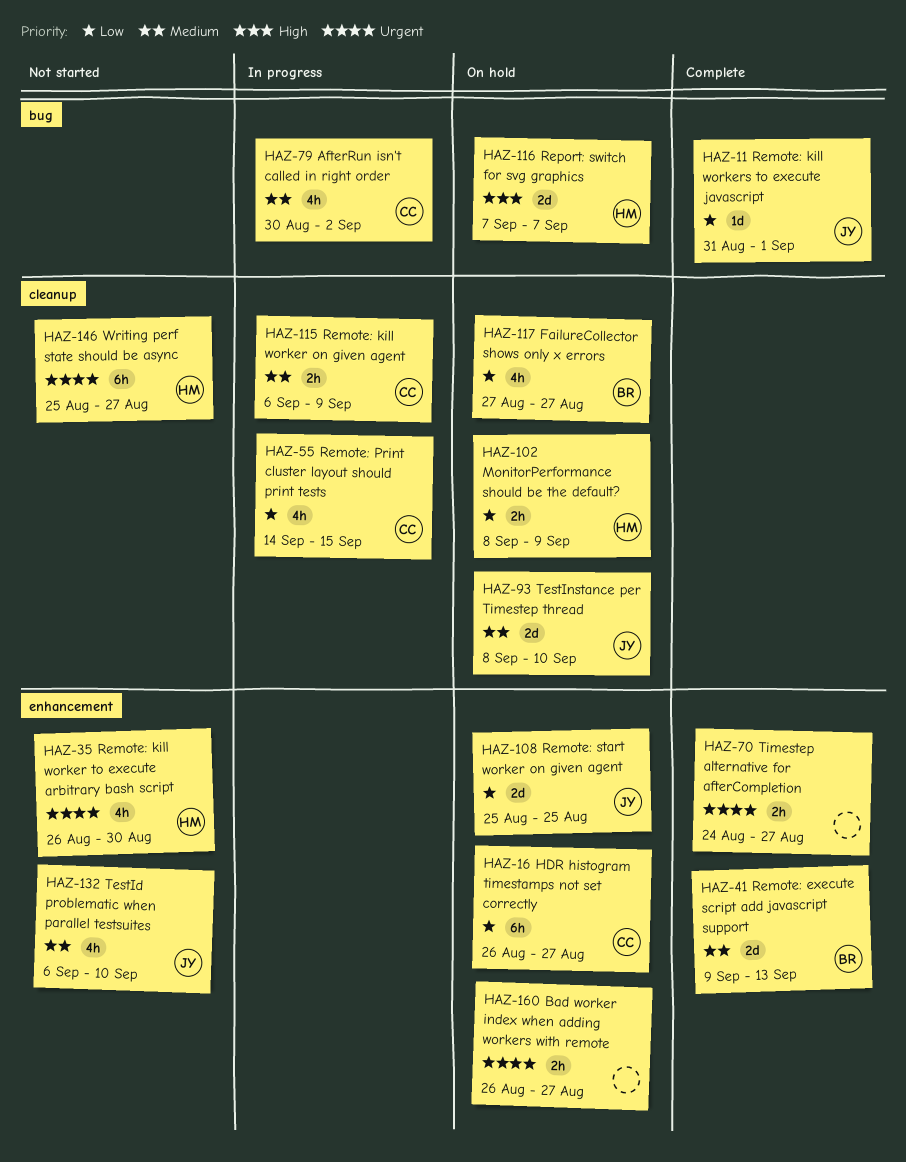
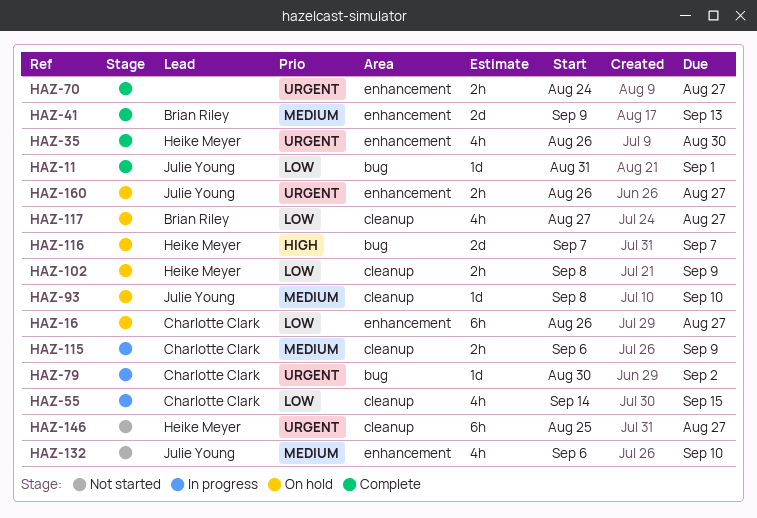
HAZ-35, status: Not started -> Complete
HAZ-79, priority: Medium -> Urgent
HAZ-79, estimate: 4h -> 1d
HAZ-93, estimate: 2d -> 1d
HAZ-108: present -> none
HAZ-160, owner: none -> Julie Young

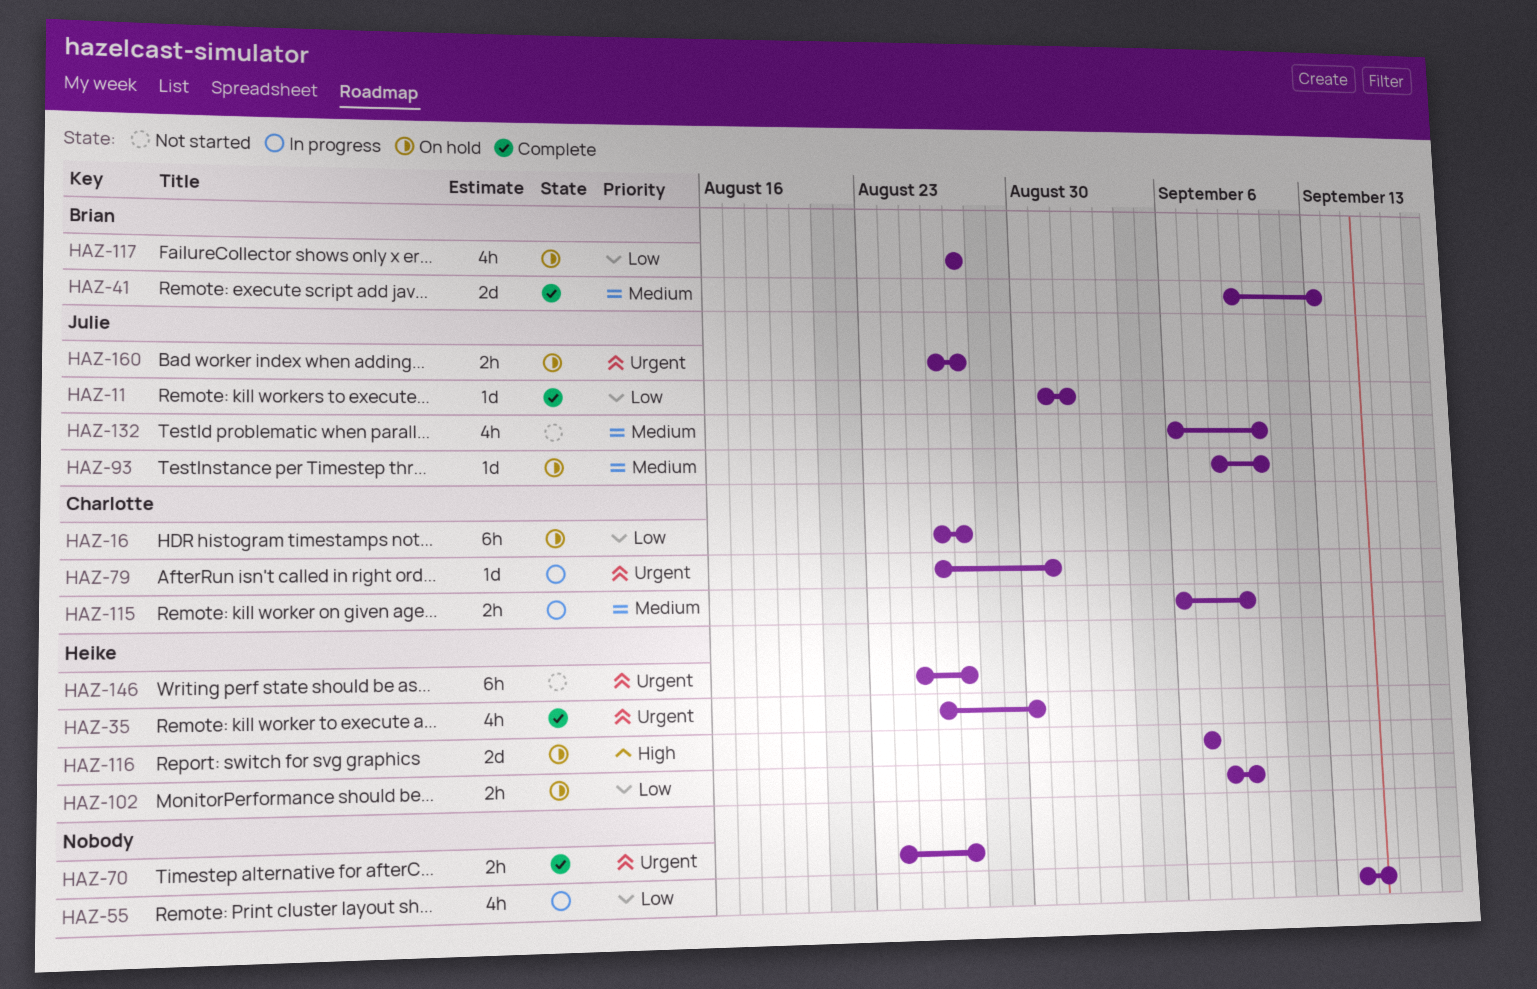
HAZ-55, owner: Charlotte Clark -> none
HAZ-79, start: Aug 30 -> Aug 26
HAZ-79, due: Sep 2 -> Aug 31

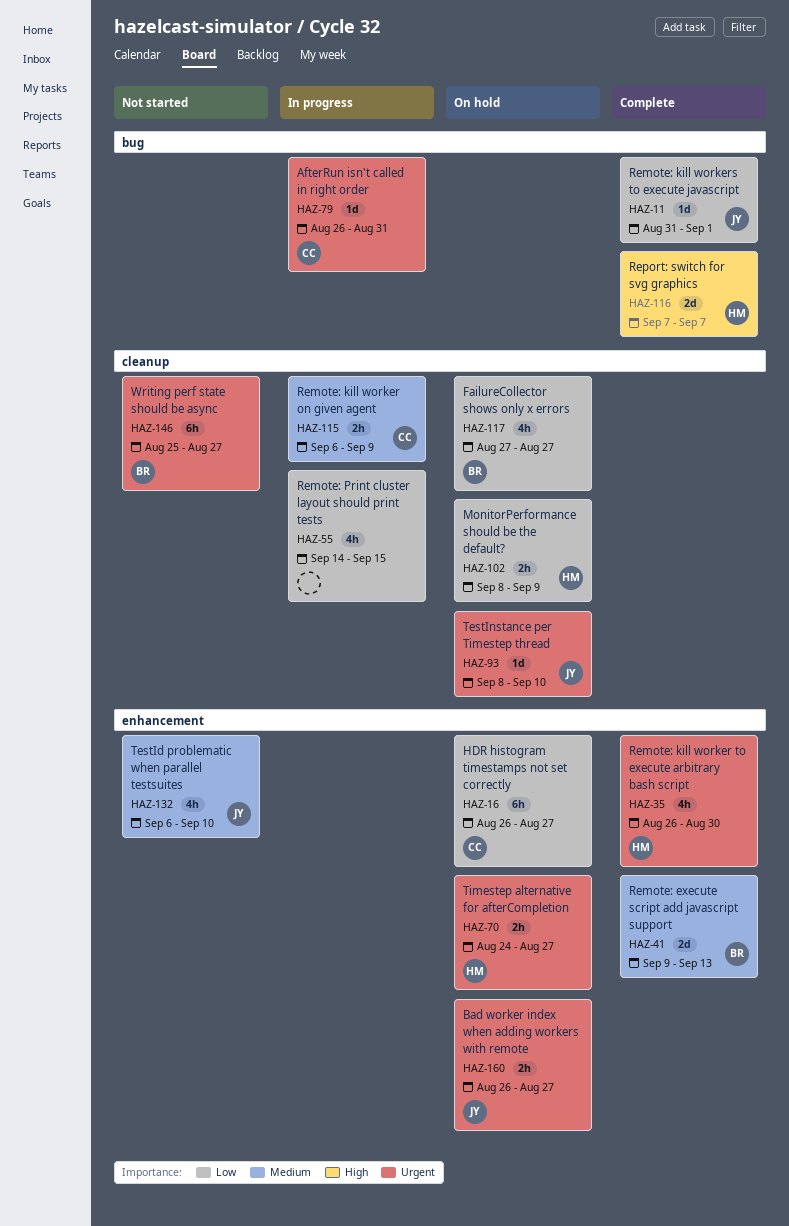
HAZ-70, status: Complete -> On hold
HAZ-70, owner: none -> Heike
HAZ-93, priority: Medium -> Urgent
HAZ-116, status: On hold -> Complete
HAZ-146, owner: Heike -> Brian

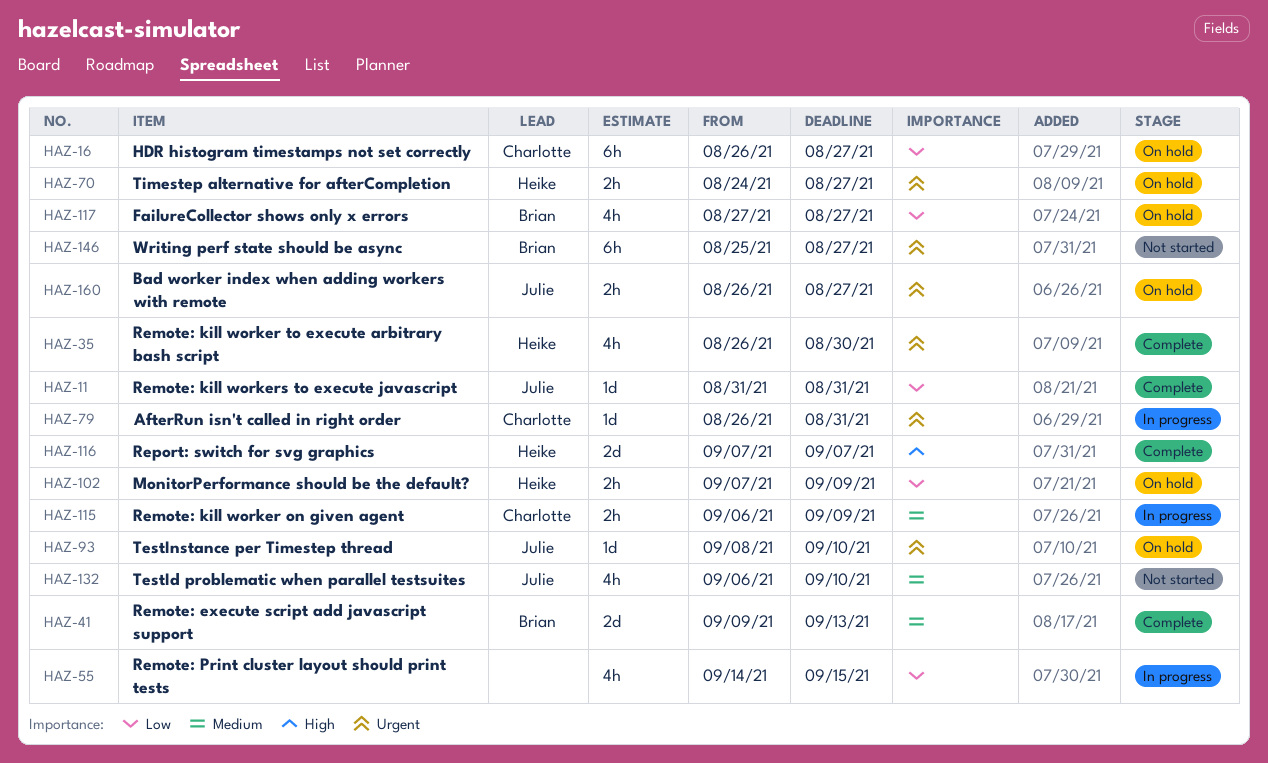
HAZ-11, due: Sep 1 -> Aug 31
HAZ-102, start: Sep 8 -> Sep 7

